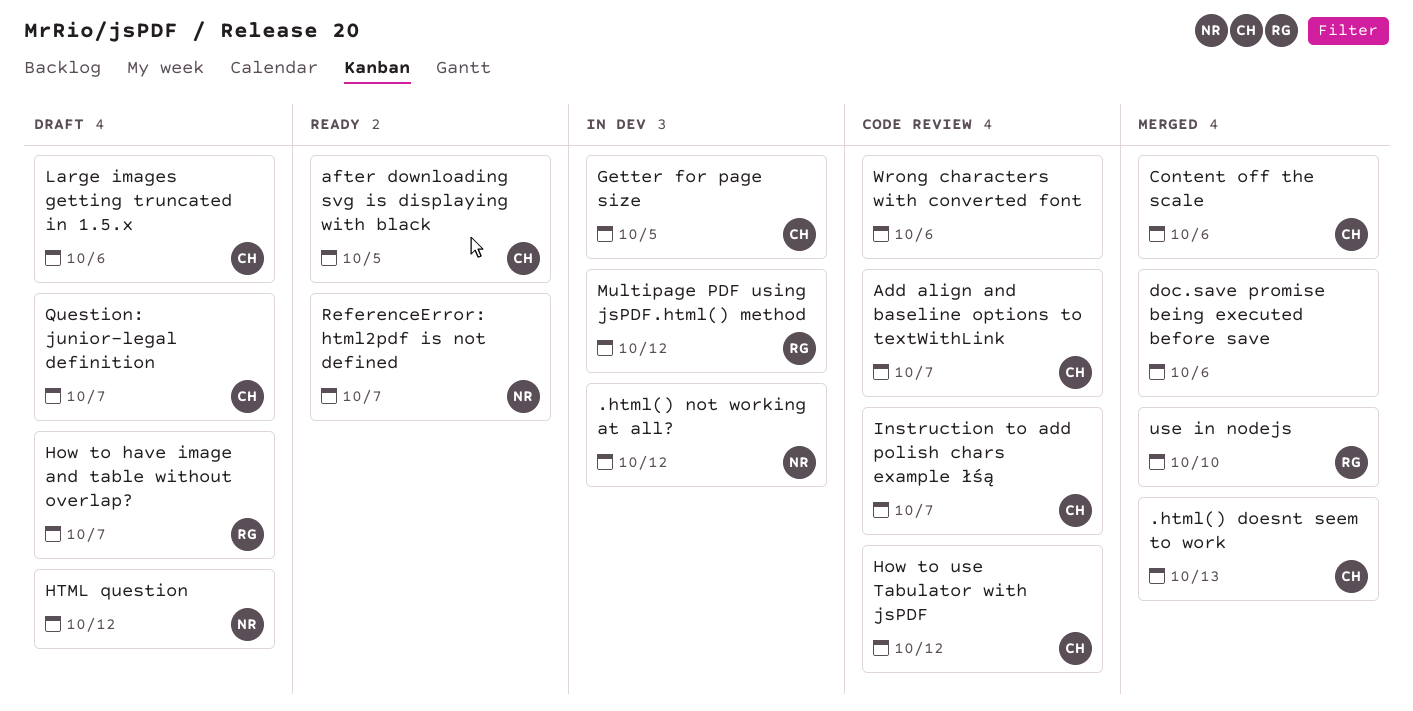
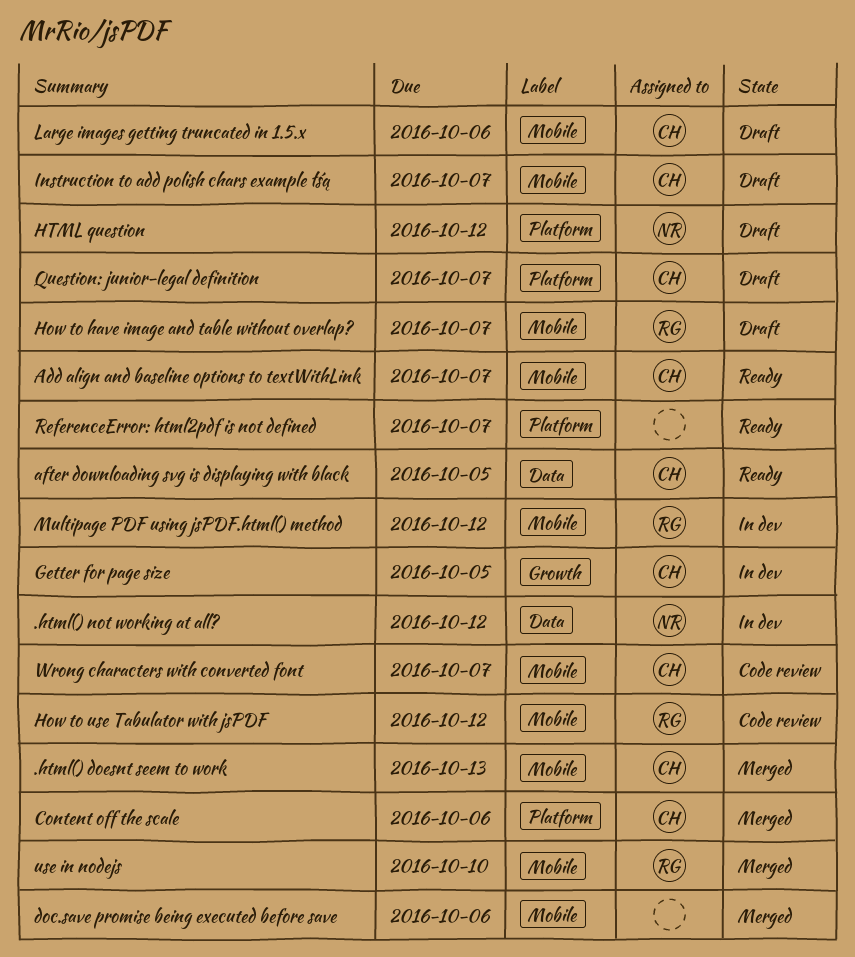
Add align and baseline options to textWithLink, status: Code review -> Ready
How to use Tabulator with jsPDF, owner: CH -> RG
Instruction to add polish chars example łśą, status: Code review -> Draft
ReferenceError: html2pdf is not defined, owner: NR -> none
Wrong characters with converted font, owner: none -> CH
Wrong characters with converted font, due: Oct 6 -> Oct 7

